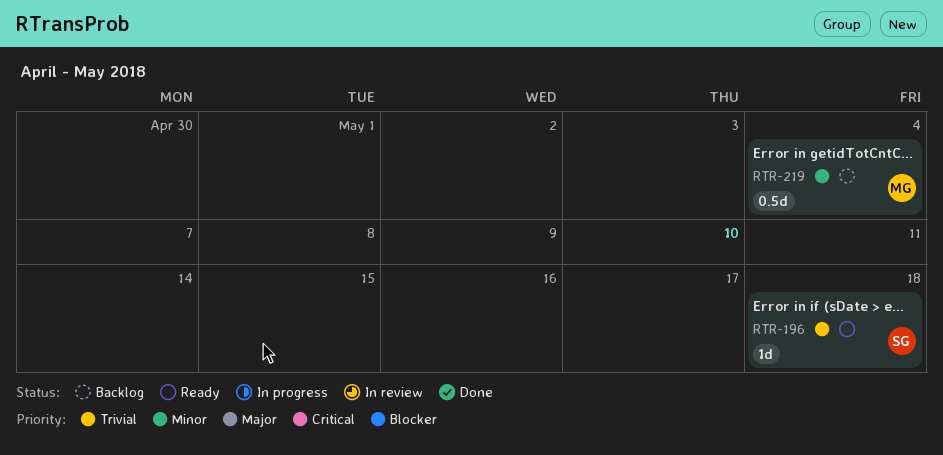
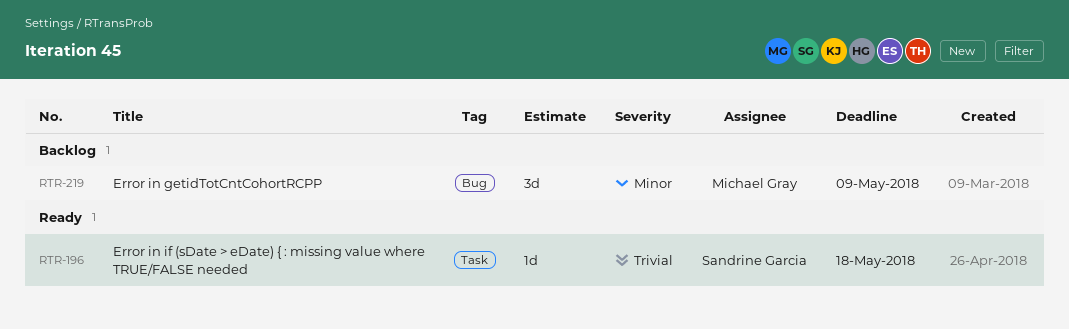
RTR-219, estimate: 0.5d -> 3d
RTR-219, due: May 4 -> May 9

